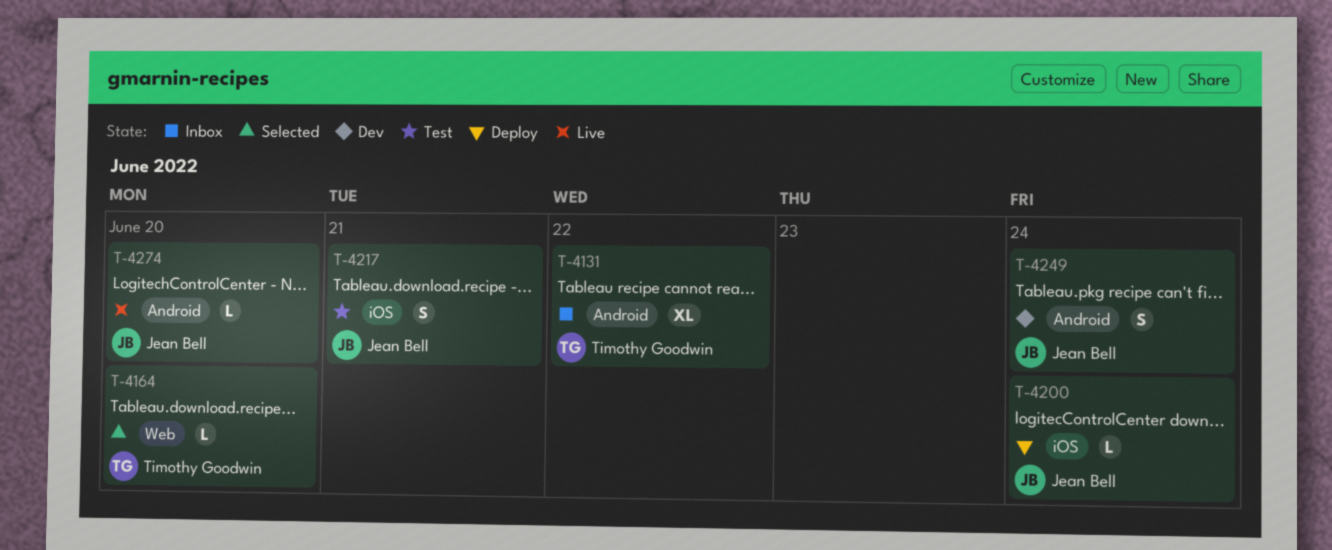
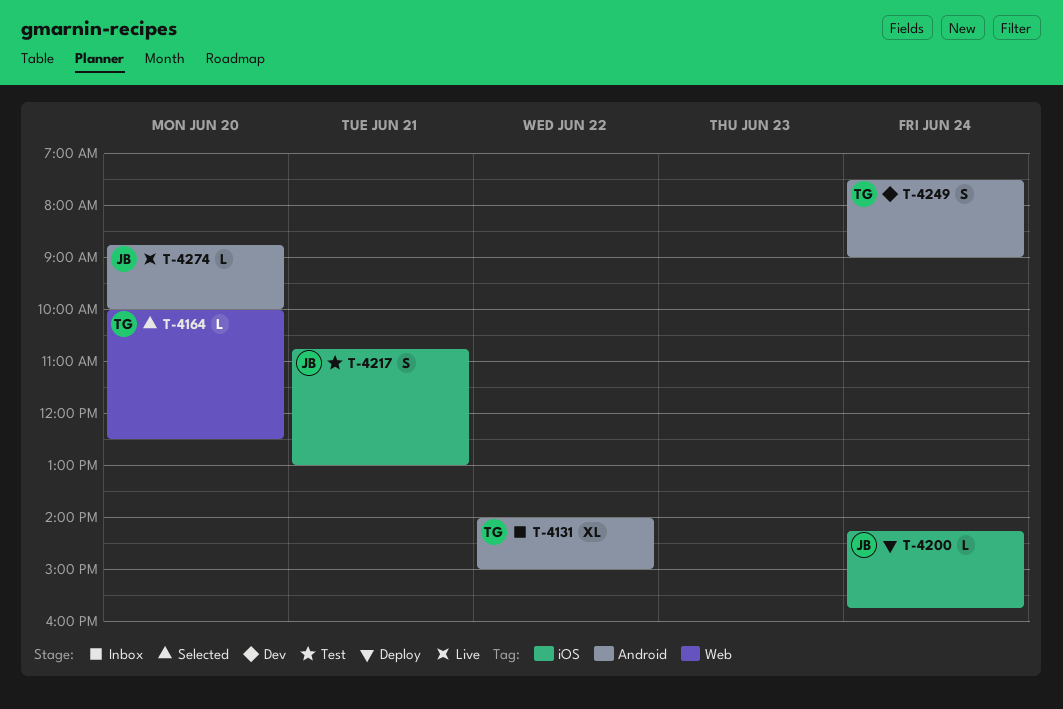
T-4249, owner: Jean Bell -> Timothy Goodwin

